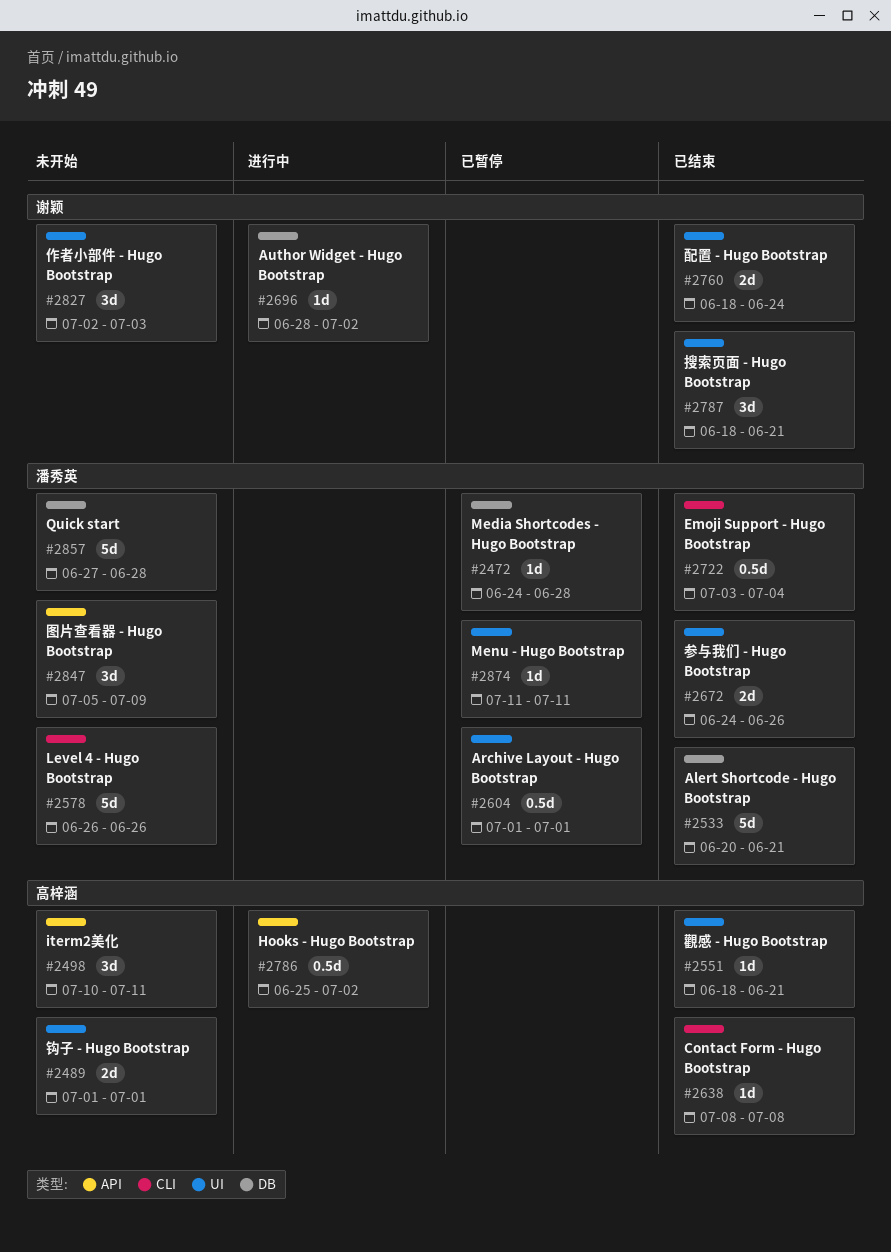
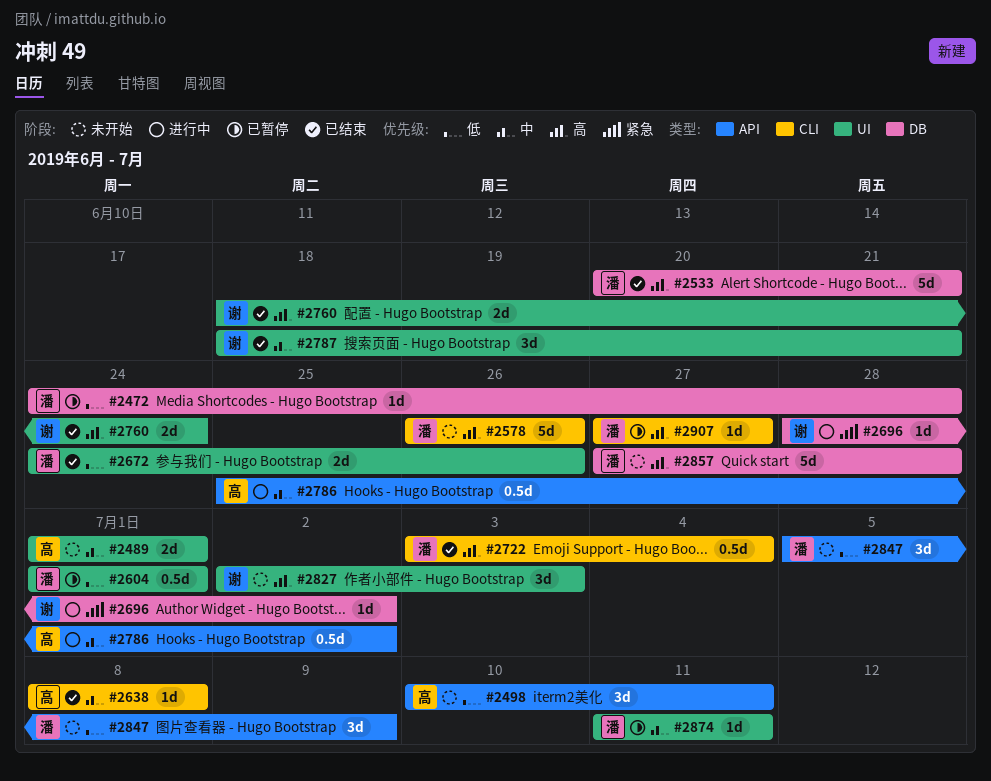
#2551: present -> none
#2907: none -> present

